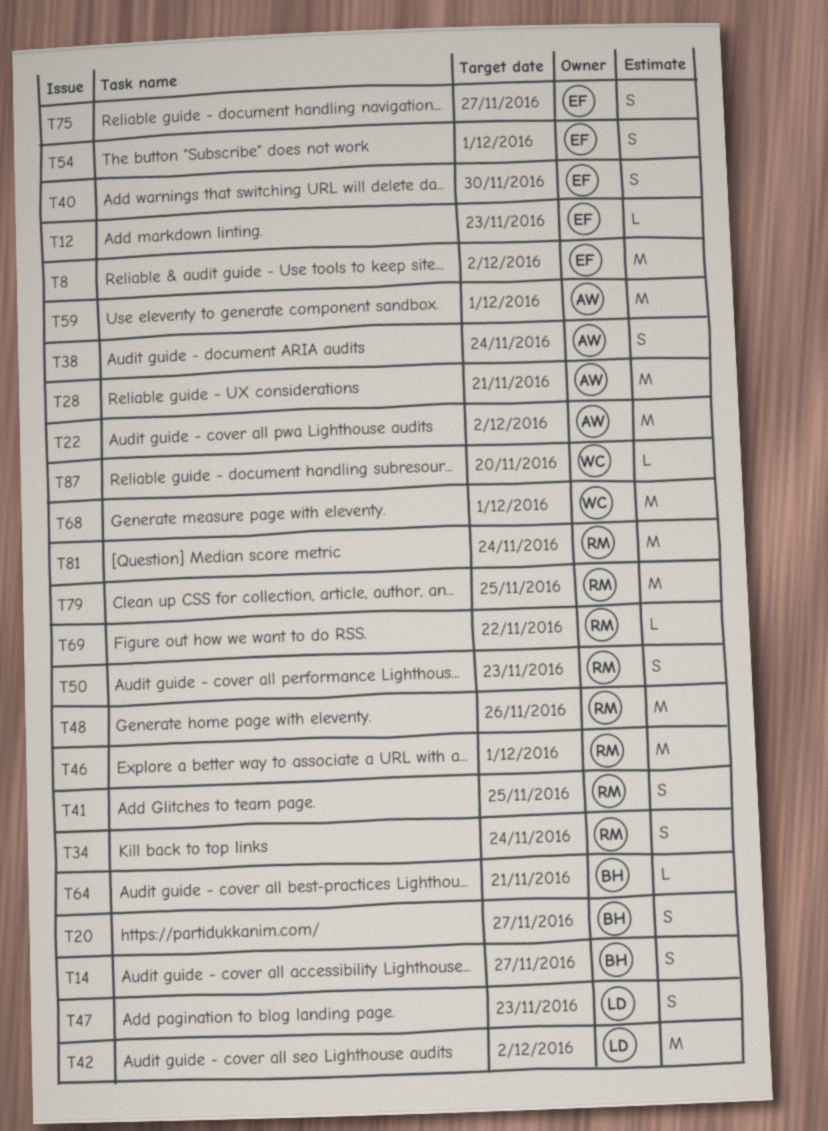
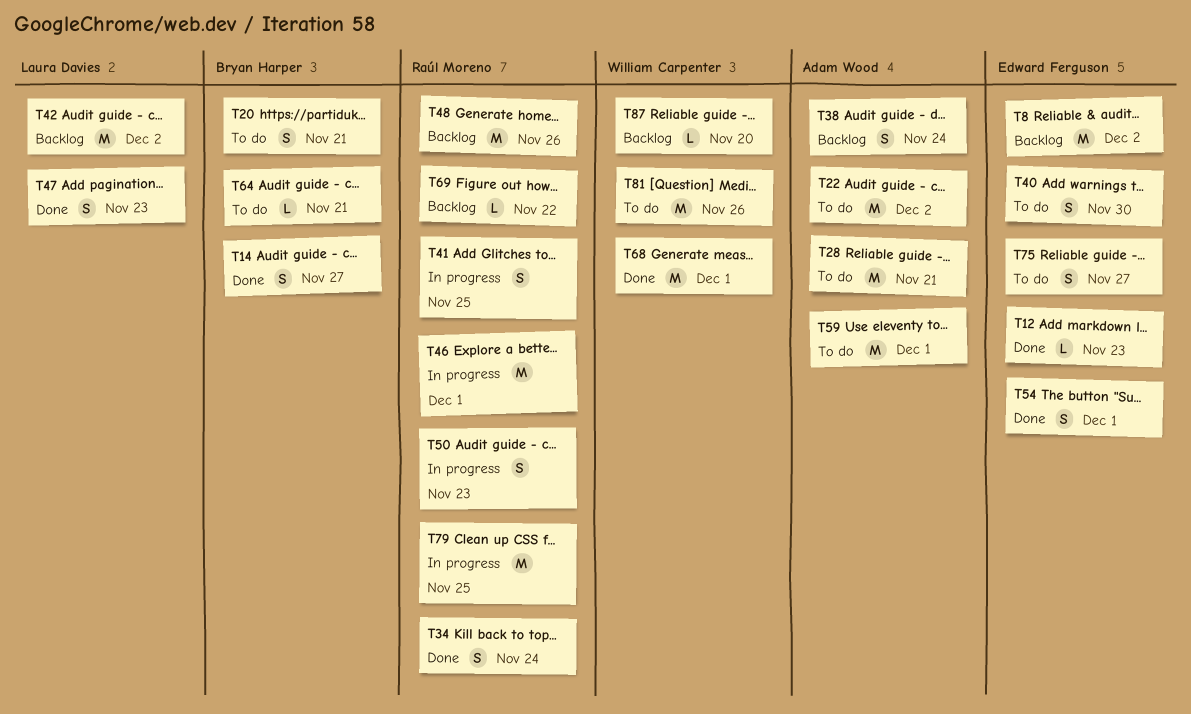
T20, due: Nov 27 -> Nov 21
T81, owner: Raúl Moreno -> William Carpenter
T81, due: Nov 24 -> Nov 26

